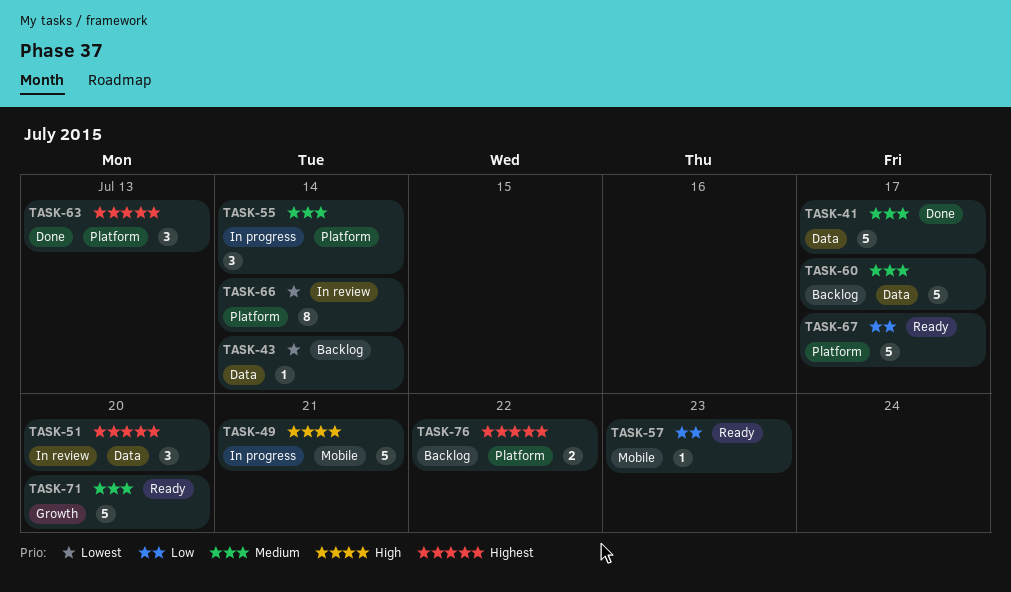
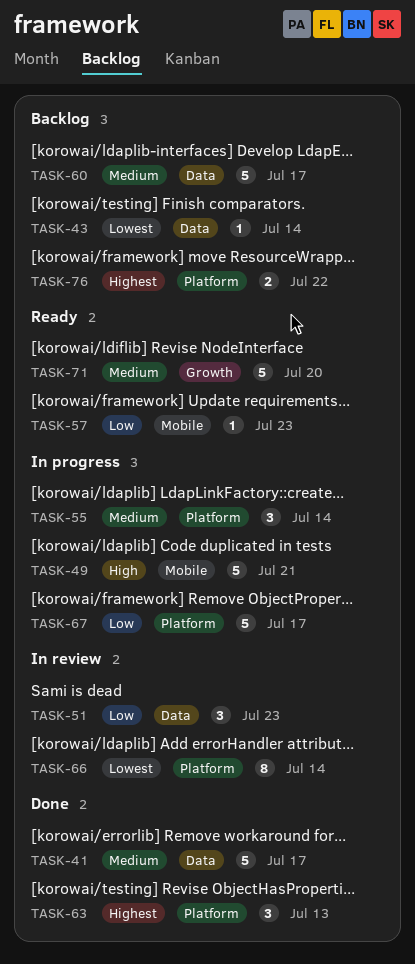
TASK-51, priority: Highest -> Low
TASK-51, due: Jul 20 -> Jul 23
TASK-67, status: Ready -> In progress

